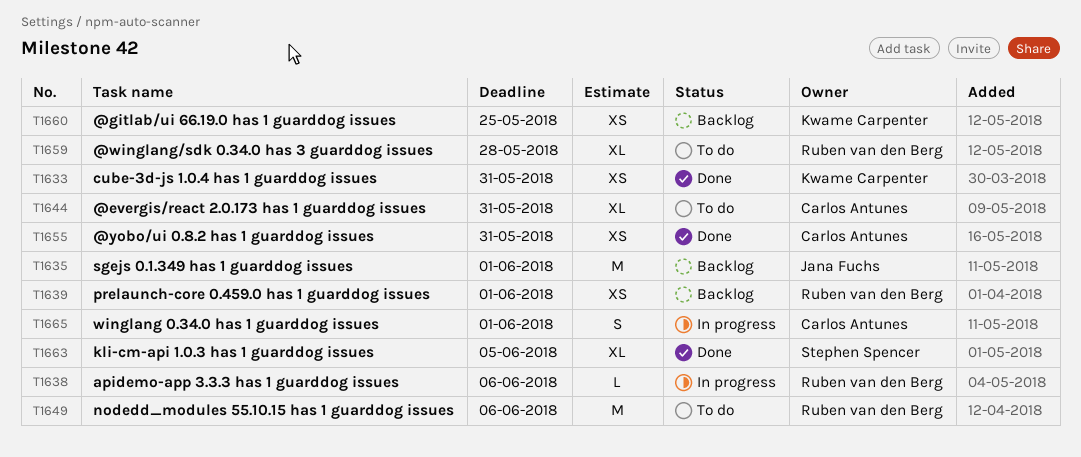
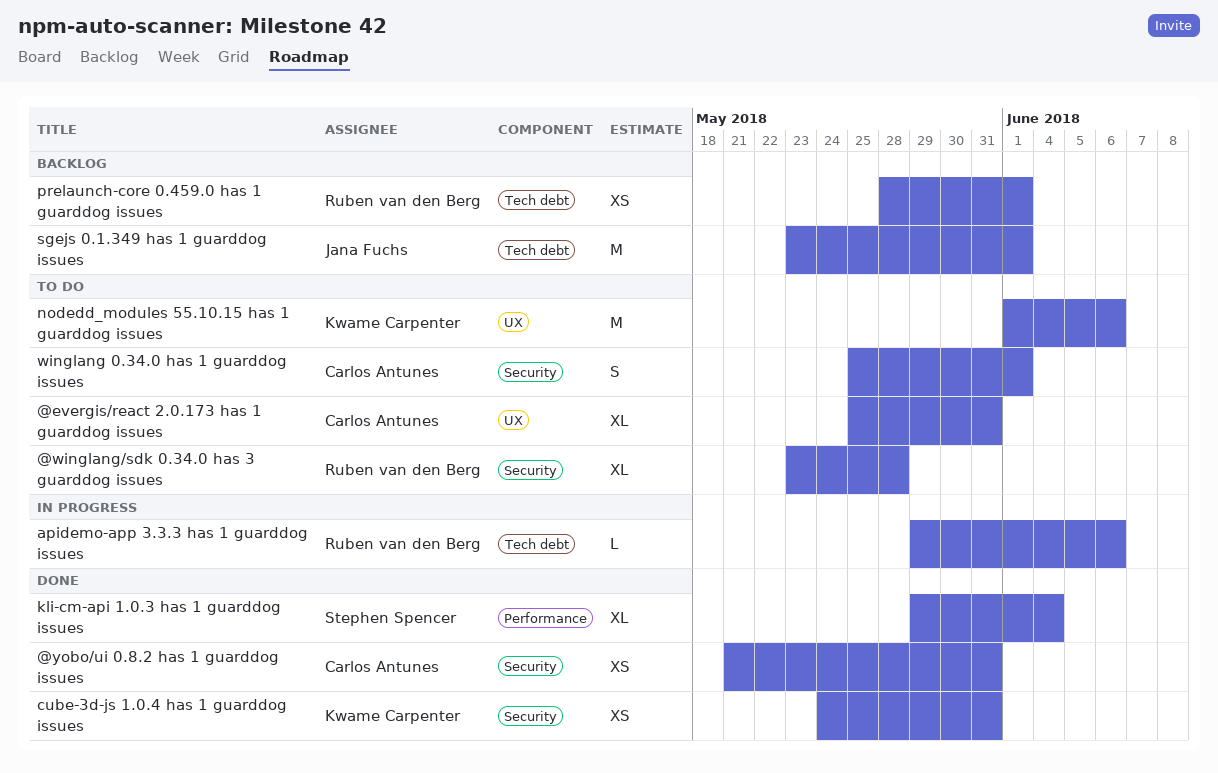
@gitlab/ui 66.19.0 has 1 guarddog issues: present -> none
kli-cm-api 1.0.3 has 1 guarddog issues, due: Jun 5 -> Jun 4
nodedd_modules 55.10.15 has 1 guarddog issues, owner: Ruben van den Berg -> Kwame Carpenter
winglang 0.34.0 has 1 guarddog issues, status: In progress -> To do

